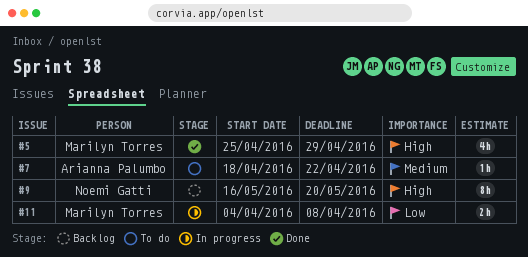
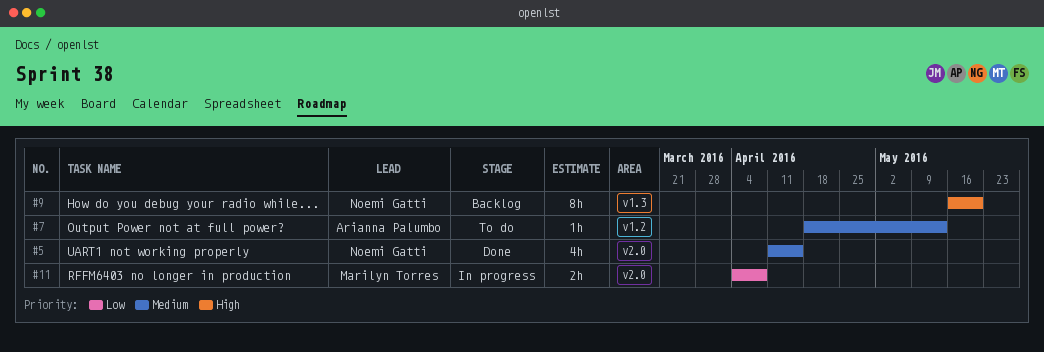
#5, owner: Marilyn Torres -> Noemi Gatti
#5, priority: High -> Medium
#5, start: Apr 25 -> Apr 11
#5, due: Apr 29 -> Apr 15
#7, due: Apr 22 -> May 13

